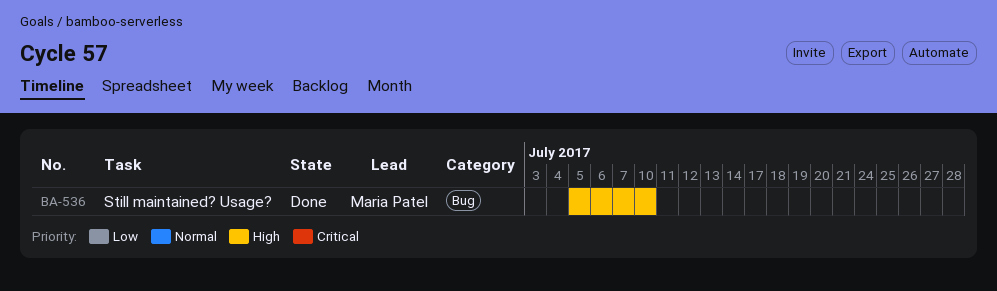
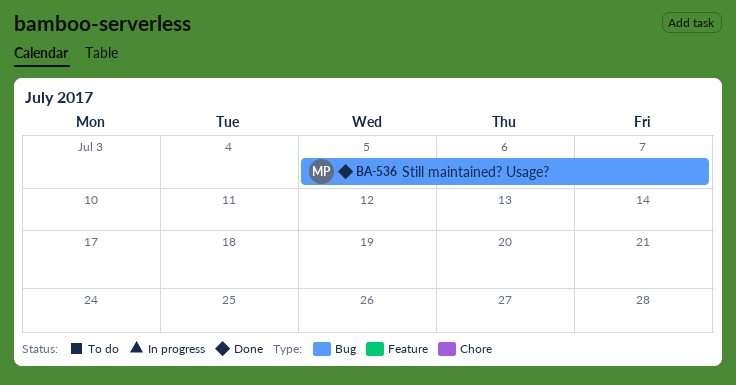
BA-536, due: Jul 10 -> Jul 7

